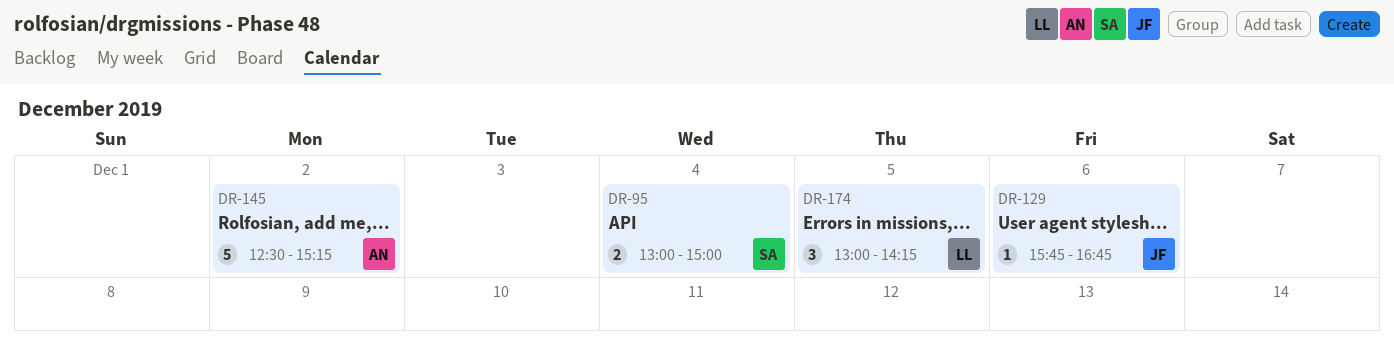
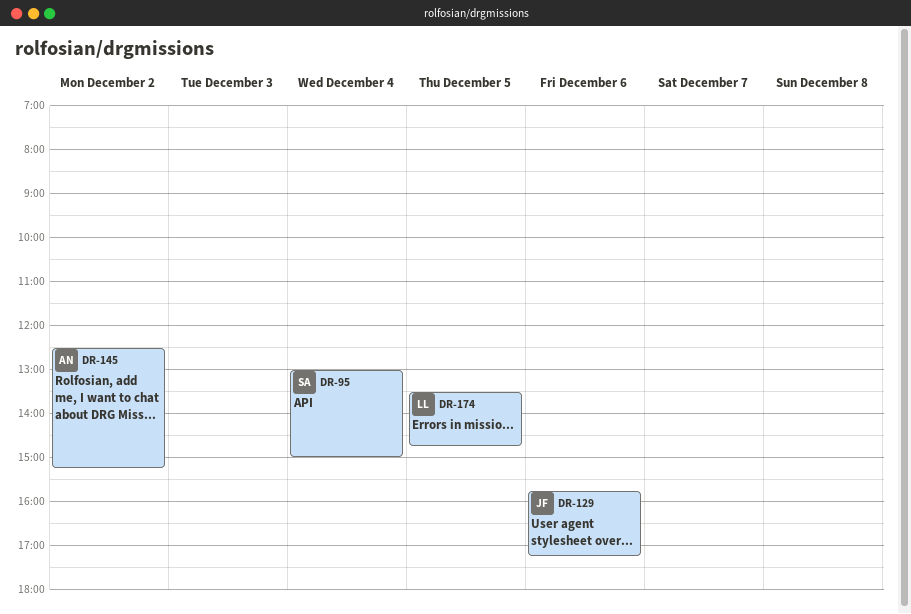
DR-129, ends: 16:45 -> 17:15
DR-174, begins: 13:00 -> 13:30
DR-174, ends: 14:15 -> 14:45

